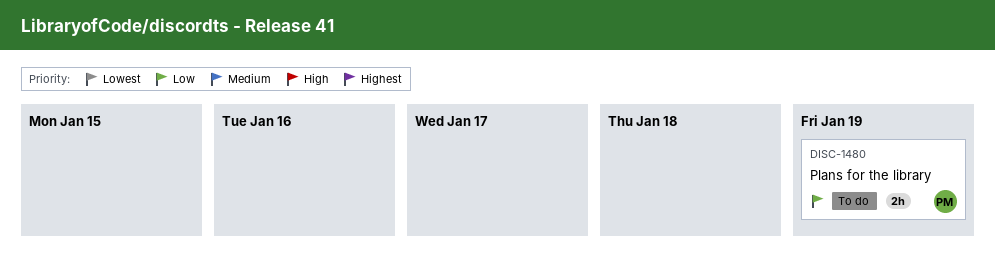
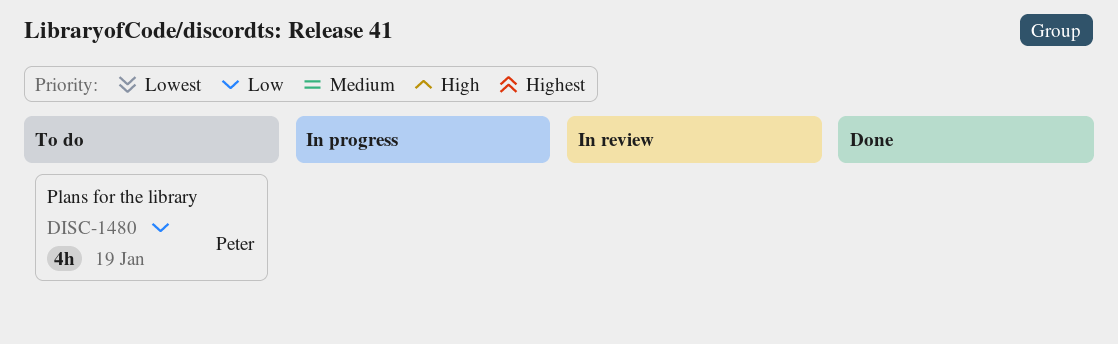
DISC-1480, estimate: 2h -> 4h

